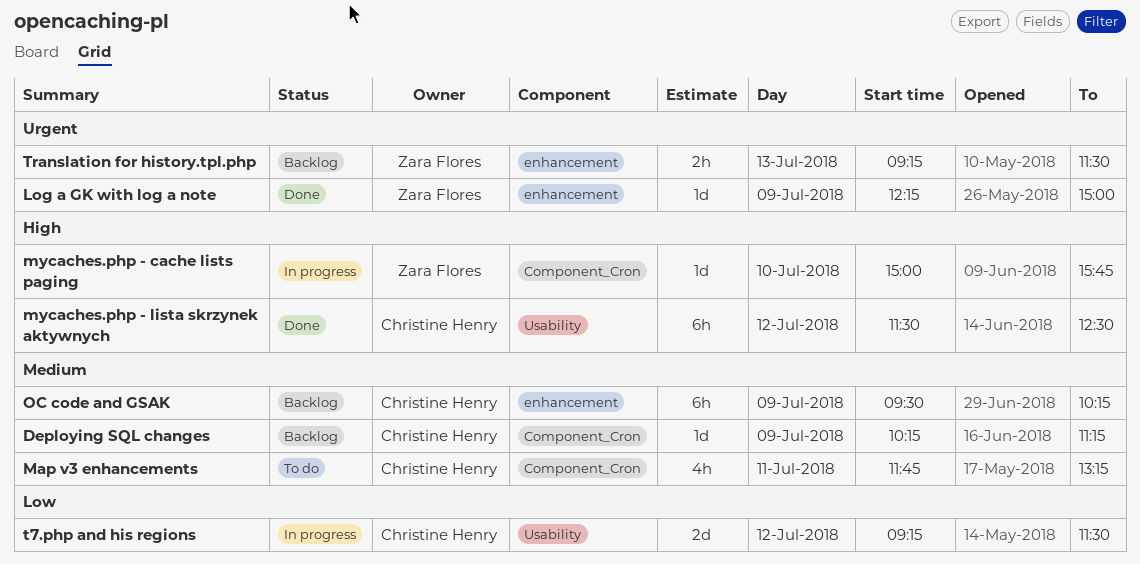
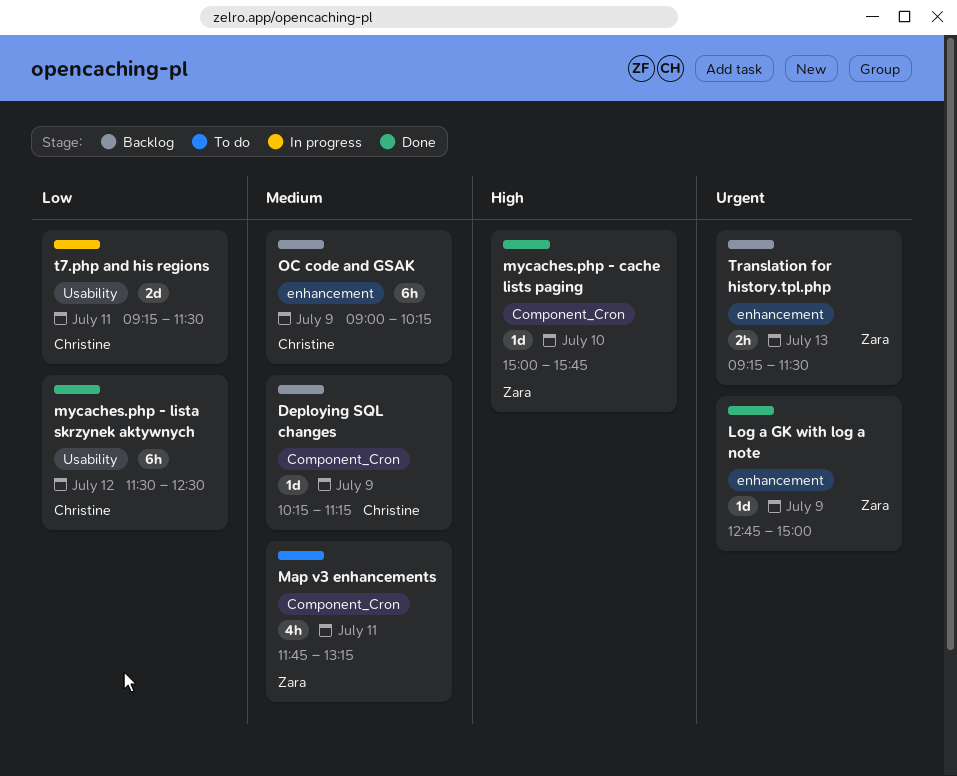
Log a GK with log a note, begins: 12:15 -> 12:45
Map v3 enhancements, owner: Christine Henry -> Zara Flores
mycaches.php - cache lists paging, status: In progress -> Done
mycaches.php - lista skrzynek aktywnych, priority: High -> Low
OC code and GSAK, begins: 09:30 -> 09:00
t7.php and his regions, day: Jul 12 -> Jul 11

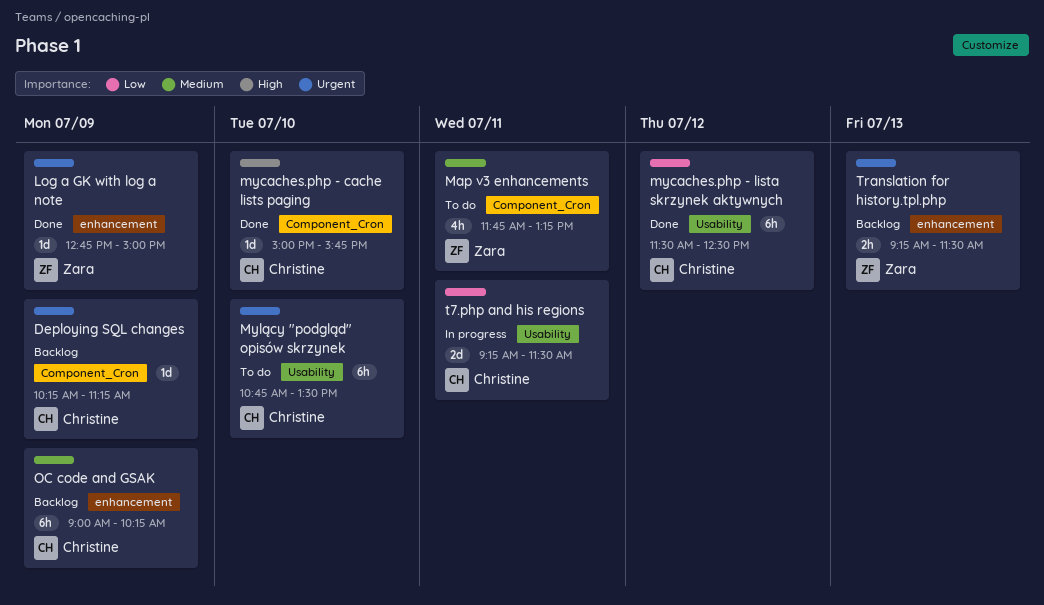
Deploying SQL changes, priority: Medium -> Urgent
mycaches.php - cache lists paging, owner: Zara -> Christine
Mylący "podgląd" opisów skrzynek: none -> present

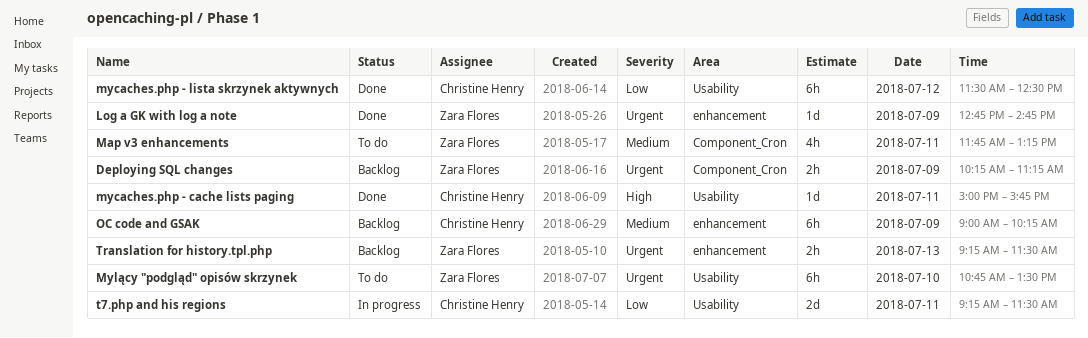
Deploying SQL changes, owner: Christine Henry -> Zara Flores
Deploying SQL changes, estimate: 1d -> 2h
Log a GK with log a note, ends: 15:00 -> 14:45
mycaches.php - cache lists paging, label: Component_Cron -> Usability
mycaches.php - cache lists paging, day: Jul 10 -> Jul 11
Mylący "podgląd" opisów skrzynek, owner: Christine Henry -> Zara Flores

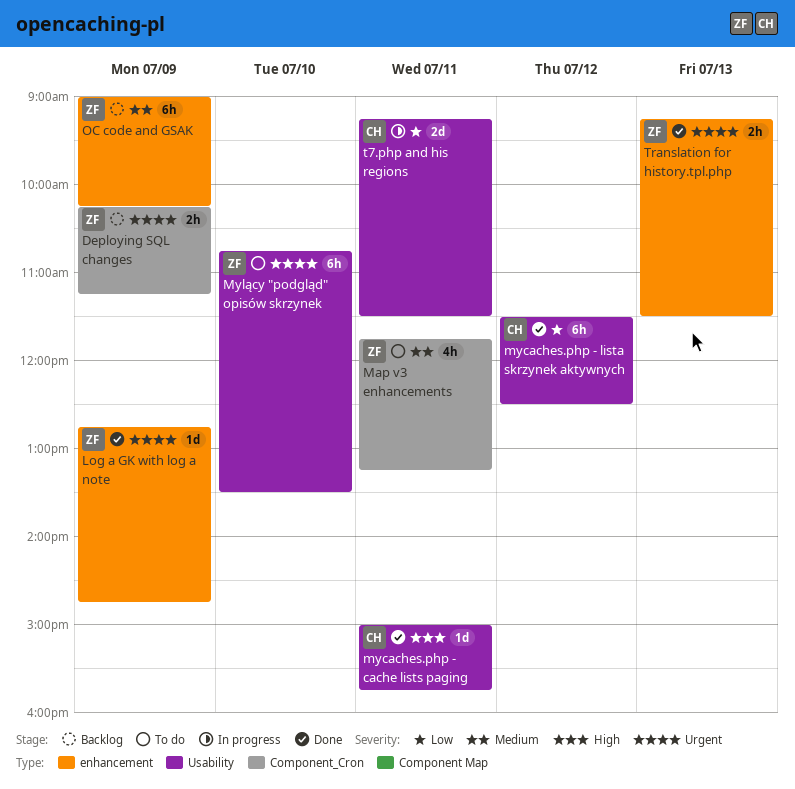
OC code and GSAK, owner: Christine Henry -> Zara Flores
Translation for history.tpl.php, status: Backlog -> Done

